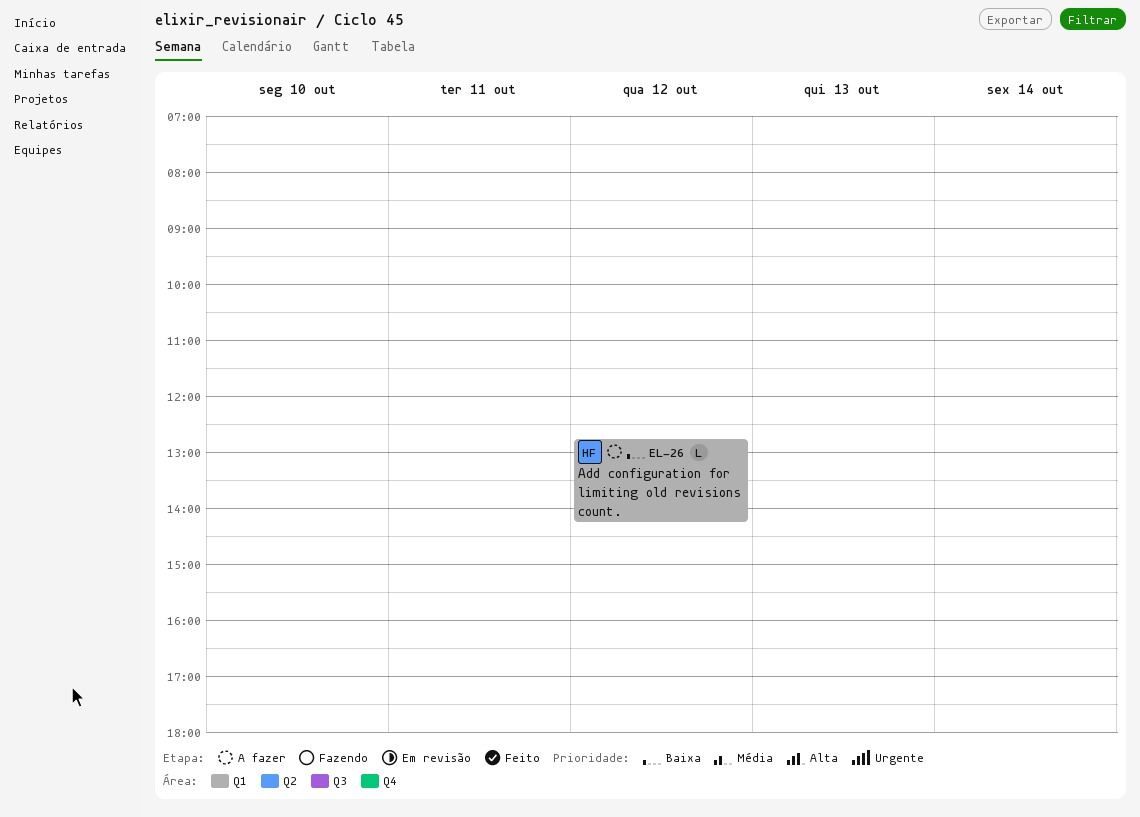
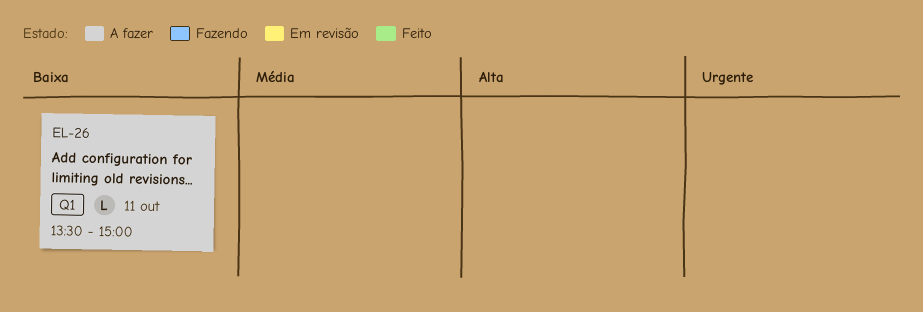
EL-26, day: Oct 12 -> Oct 11
EL-26, begins: 12:45 -> 13:30
EL-26, ends: 14:15 -> 15:00

